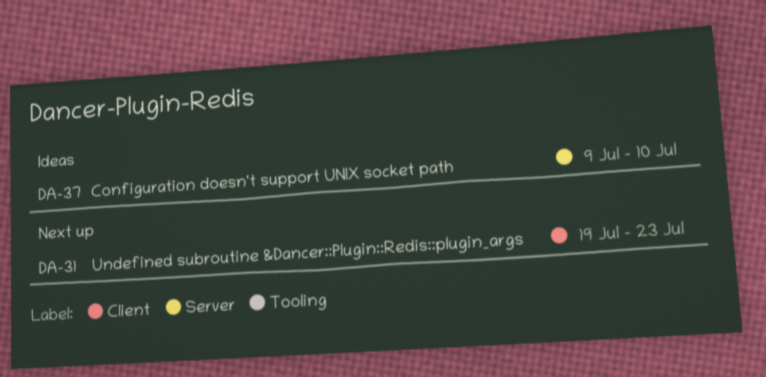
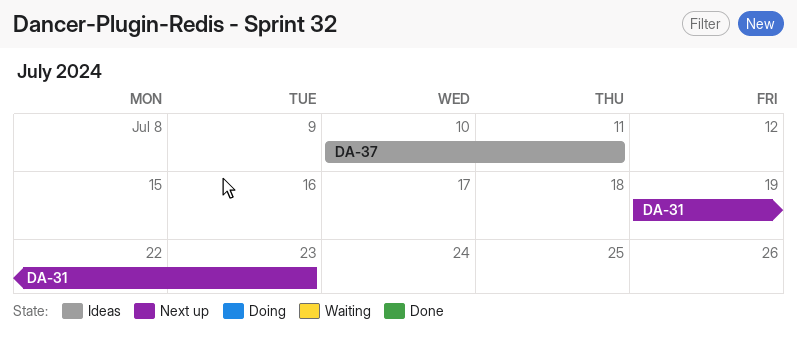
DA-37, start: Jul 9 -> Jul 10
DA-37, due: Jul 10 -> Jul 11

